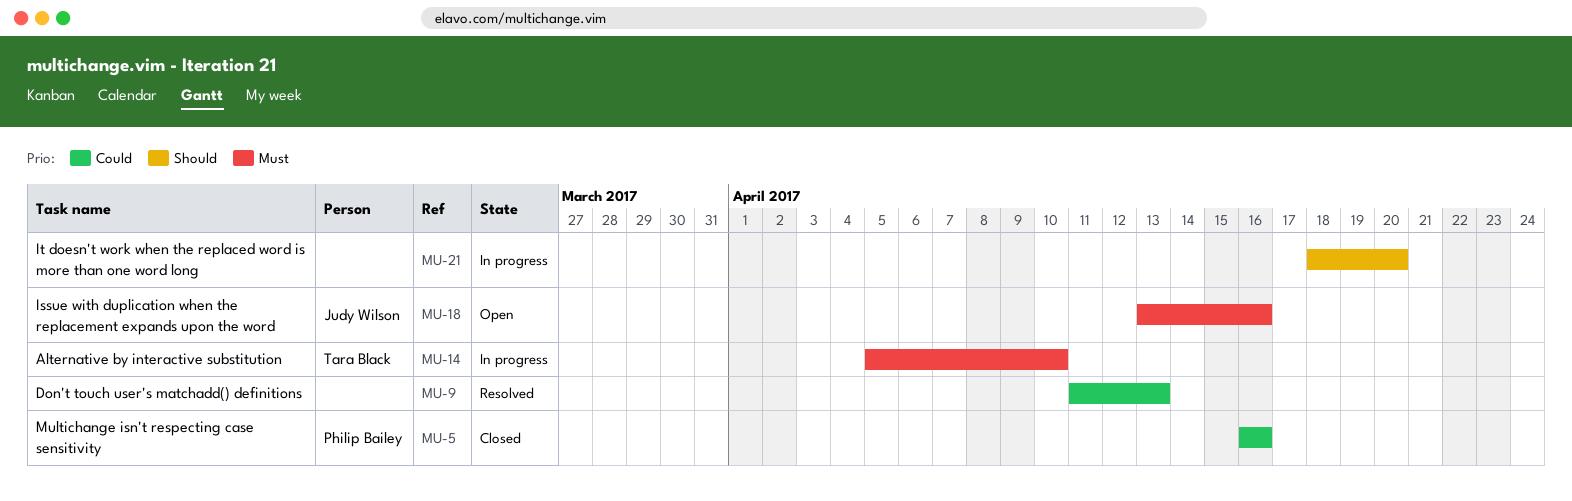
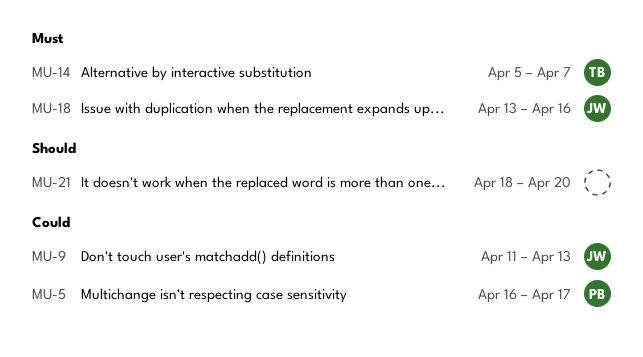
MU-5, due: Apr 16 -> Apr 17
MU-9, owner: none -> Judy Wilson
MU-14, due: Apr 10 -> Apr 7

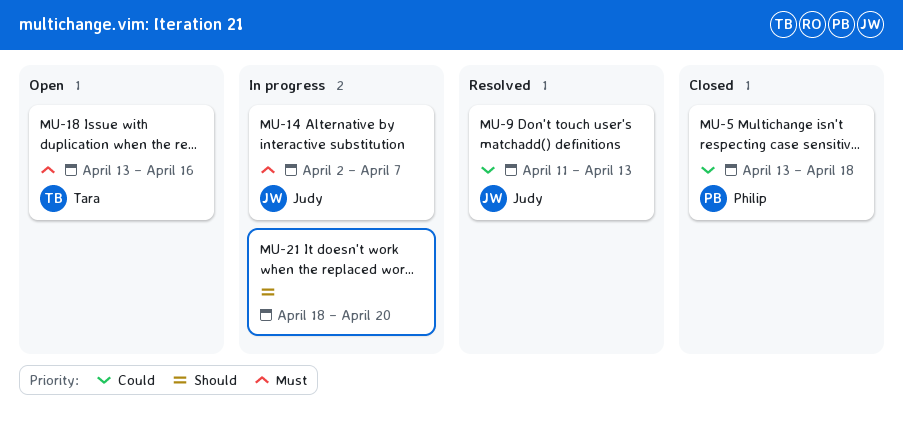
MU-5, start: Apr 16 -> Apr 13
MU-5, due: Apr 17 -> Apr 18
MU-14, owner: Tara -> Judy
MU-14, start: Apr 5 -> Apr 2
MU-18, owner: Judy -> Tara

